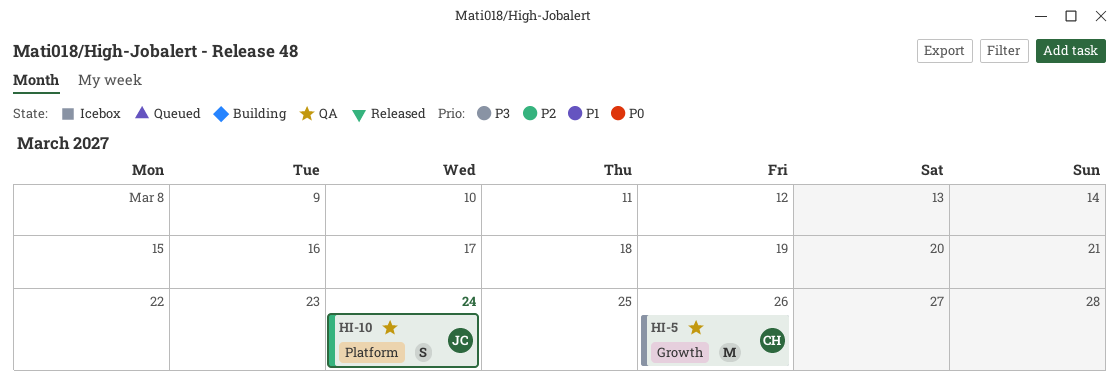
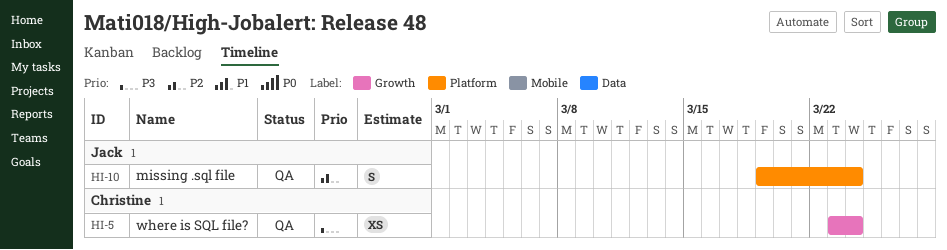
HI-5, estimate: M -> XS
HI-5, due: Mar 26 -> Mar 24

